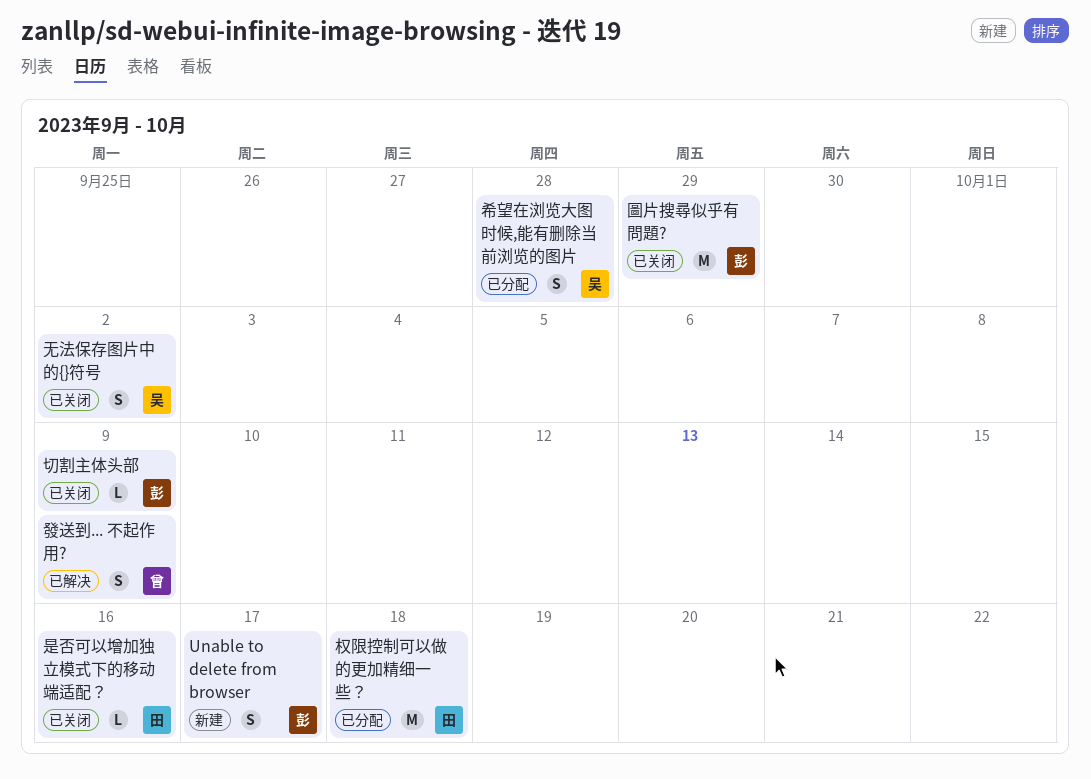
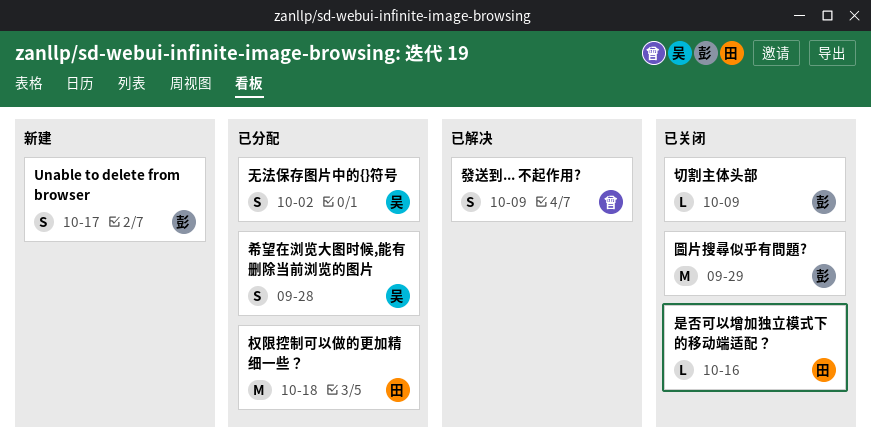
无法保存图片中的{}符号, status: 已关闭 -> 已分配

